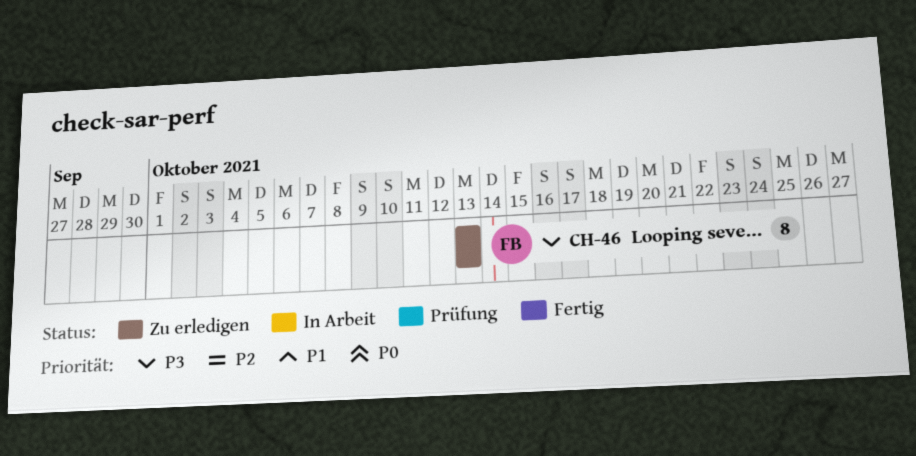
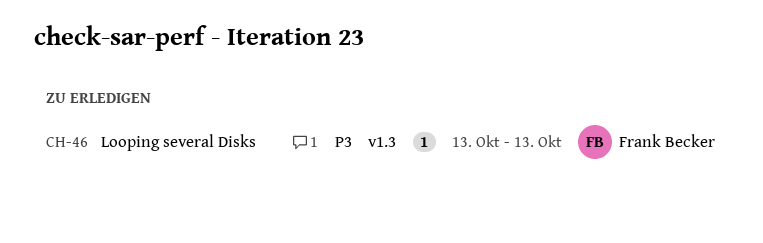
CH-46, estimate: 8 -> 1

